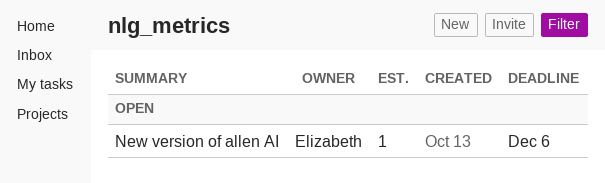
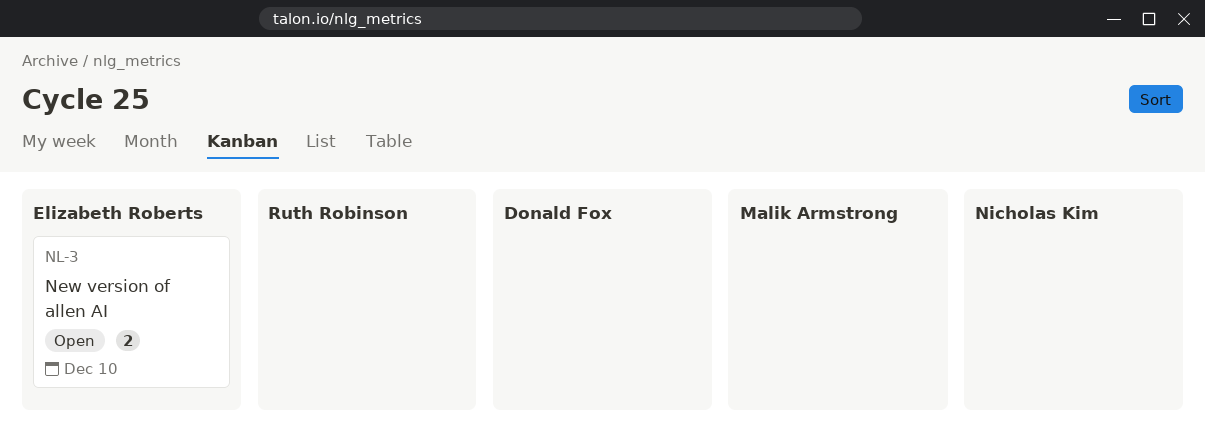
New version of allen AI, estimate: 1 -> 2
New version of allen AI, due: Dec 6 -> Dec 10

